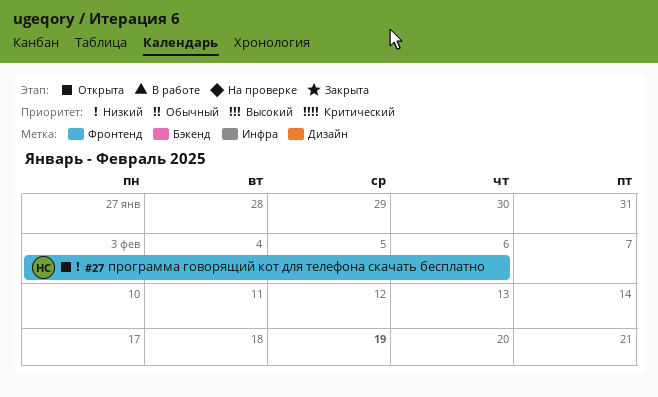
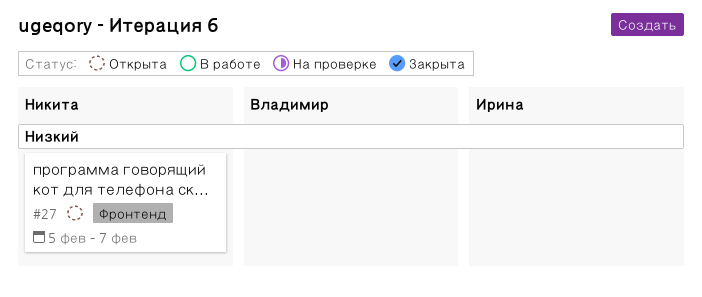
#27, start: Feb 3 -> Feb 5
#27, due: Feb 6 -> Feb 7

